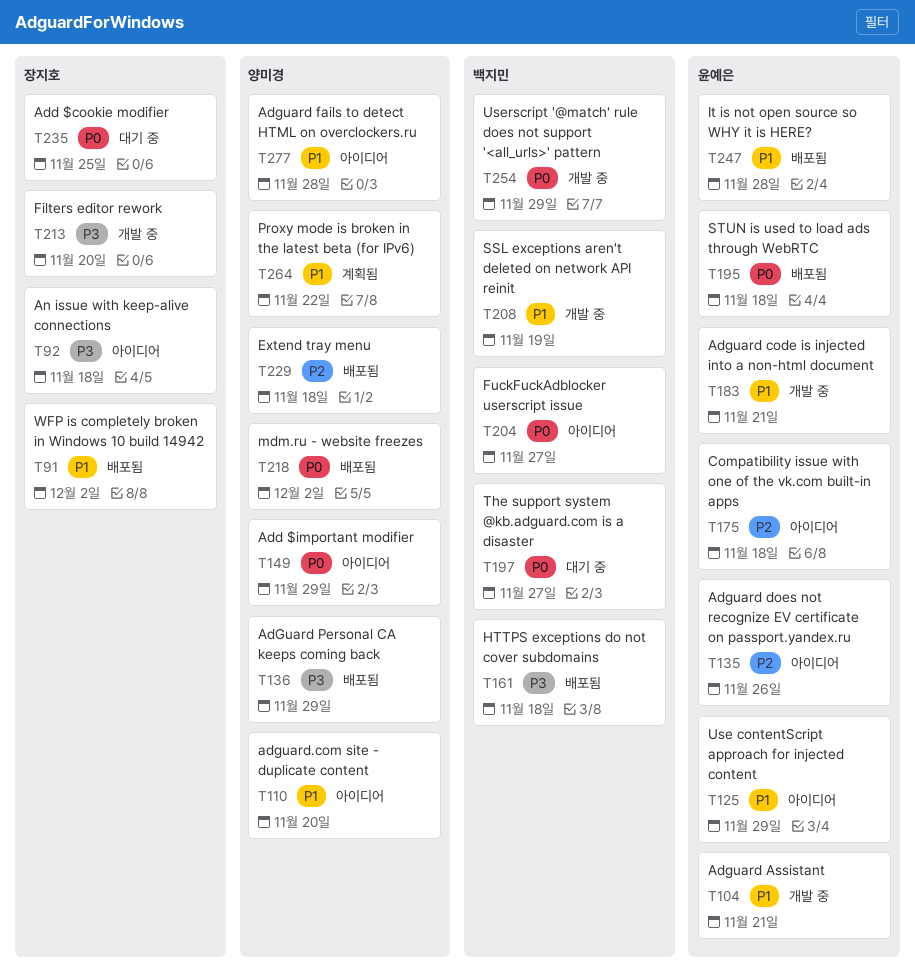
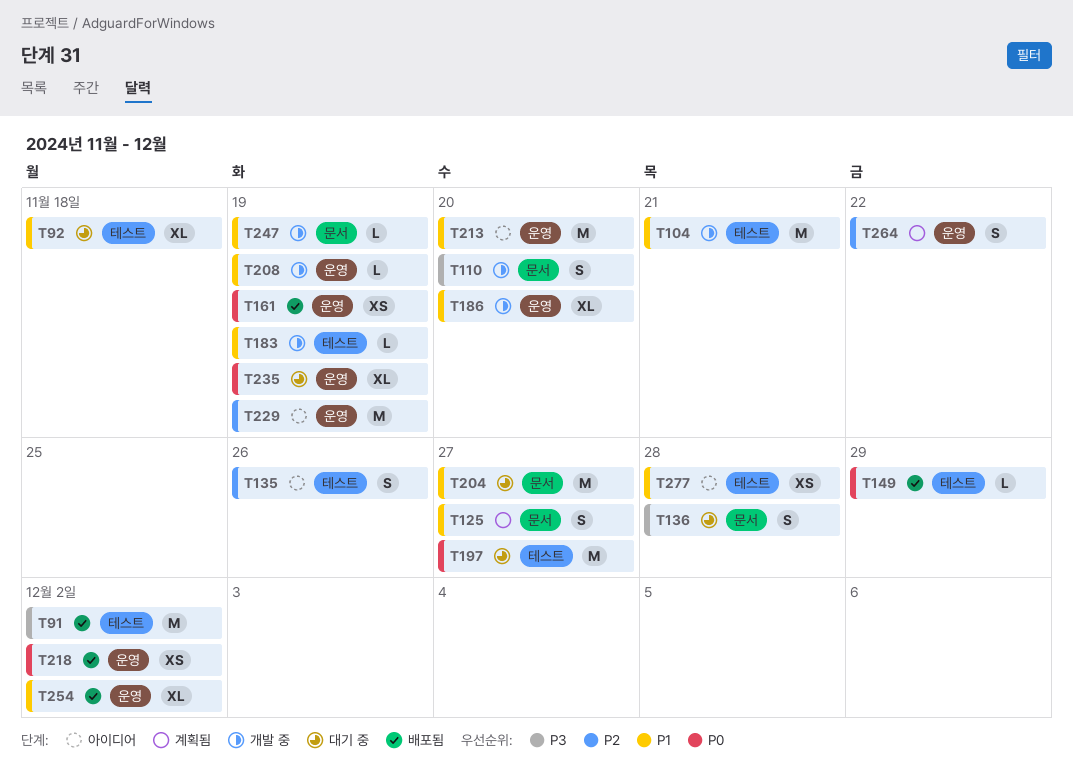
T91, priority: P1 -> P3
T92, status: 아이디어 -> 대기 중
T92, priority: P3 -> P1
T110, status: 아이디어 -> 개발 중
T110, priority: P1 -> P3
T125, status: 아이디어 -> 계획됨
T125, due: Nov 29 -> Nov 27
T136, status: 배포됨 -> 대기 중
T136, due: Nov 29 -> Nov 28
T149, status: 아이디어 -> 배포됨
T161, priority: P3 -> P0
T161, due: Nov 18 -> Nov 19
T175: present -> none
T183, due: Nov 21 -> Nov 19
T186: none -> present
T195: present -> none
T204, status: 아이디어 -> 대기 중
T204, priority: P0 -> P1
T213, status: 개발 중 -> 아이디어
T213, priority: P3 -> P1
T229, status: 배포됨 -> 아이디어
T229, due: Nov 18 -> Nov 19
T235, due: Nov 25 -> Nov 19
T247, status: 배포됨 -> 개발 중
T247, due: Nov 28 -> Nov 19
T254, status: 개발 중 -> 배포됨
T254, priority: P0 -> P1
T254, due: Nov 29 -> Dec 2
T264, priority: P1 -> P2

